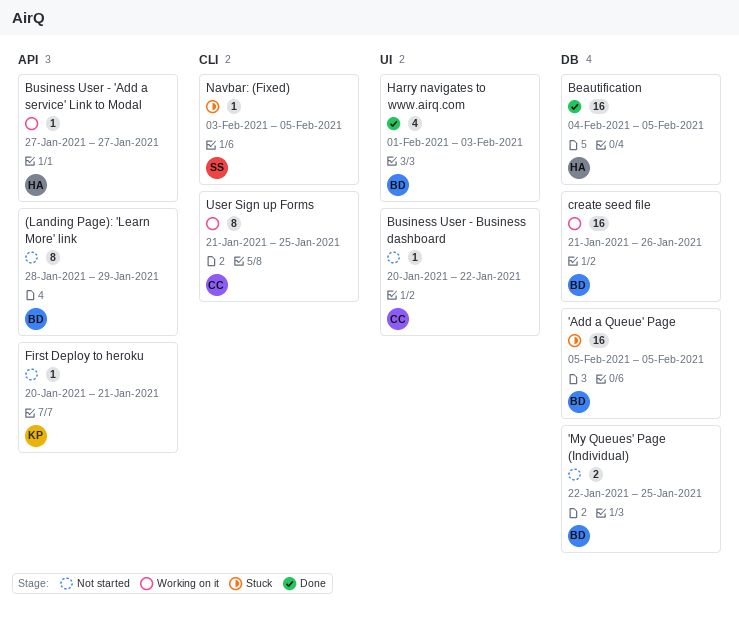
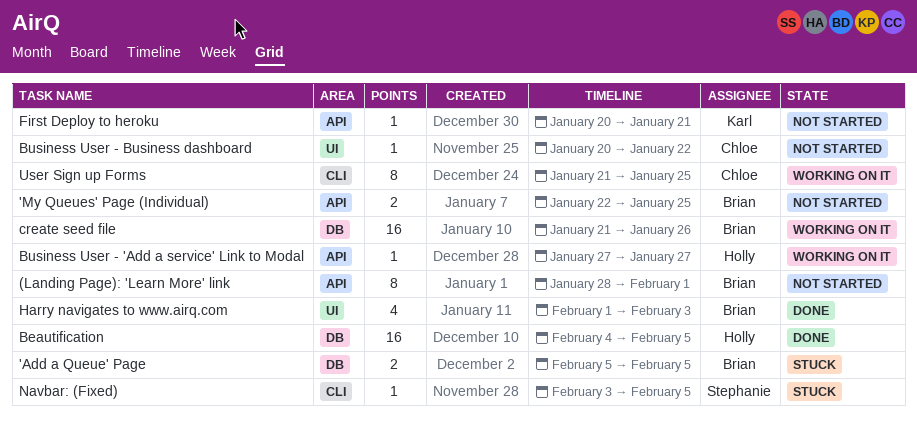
'Add a Queue' Page, estimate: 16 -> 2
'My Queues' Page (Individual), label: DB -> API
(Landing Page): 'Learn More' link, due: Jan 29 -> Feb 1

